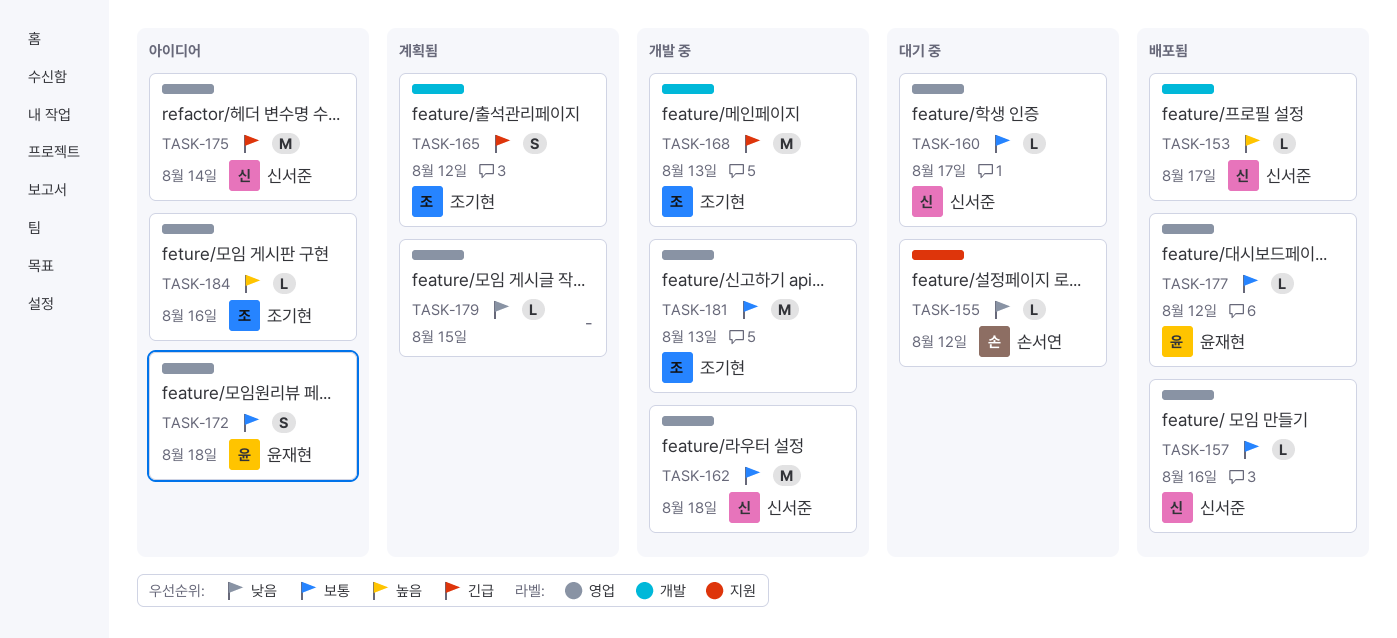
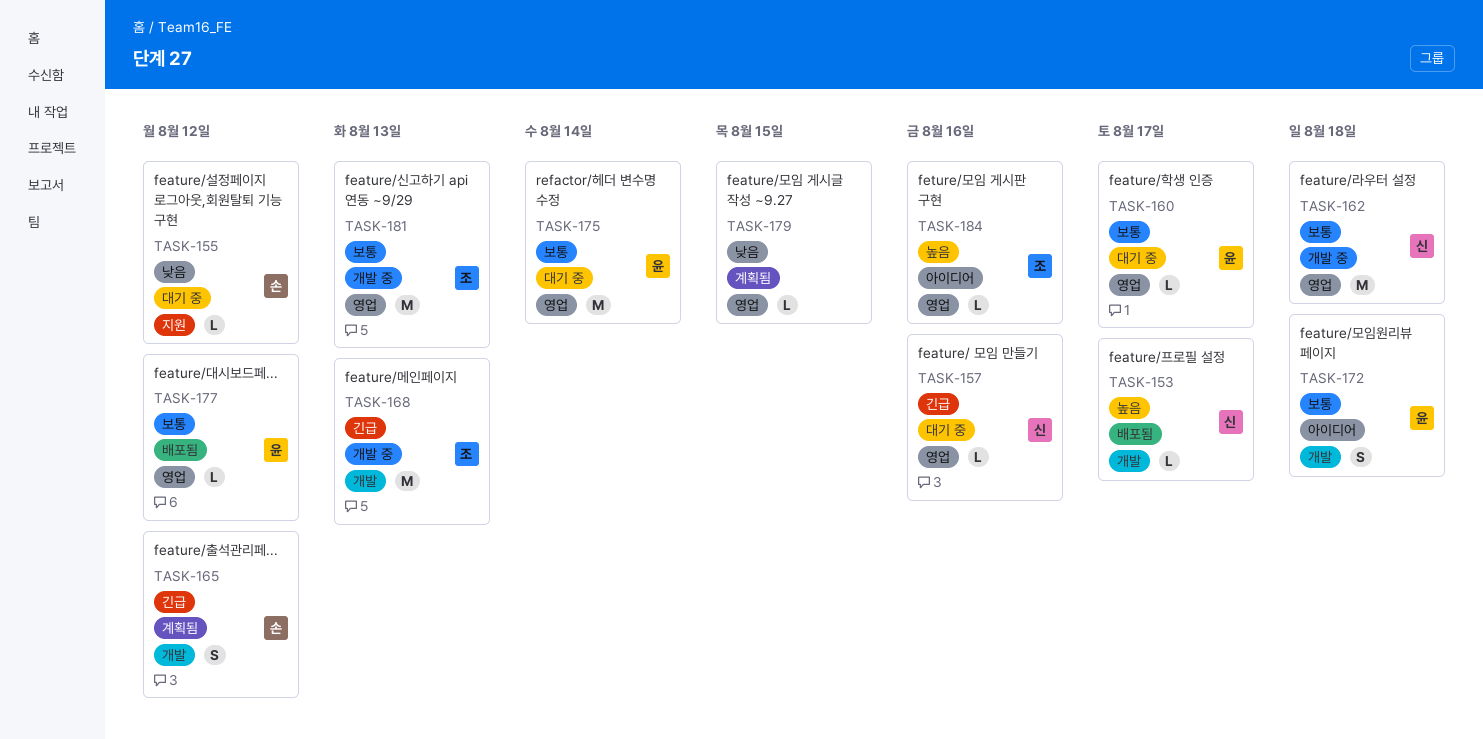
TASK-157, status: 배포됨 -> 대기 중
TASK-157, priority: 보통 -> 긴급
TASK-160, owner: 신서준 -> 윤재현
TASK-165, owner: 조기현 -> 손서연
TASK-172, label: 영업 -> 개발
TASK-175, status: 아이디어 -> 대기 중
TASK-175, owner: 신서준 -> 윤재현
TASK-175, priority: 긴급 -> 보통

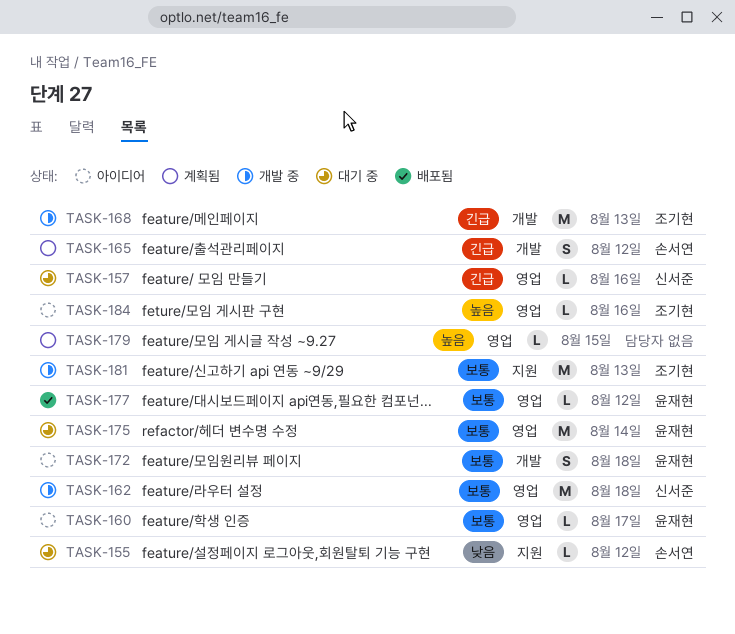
TASK-153: present -> none
TASK-160, status: 대기 중 -> 아이디어
TASK-179, priority: 낮음 -> 높음
TASK-181, label: 영업 -> 지원

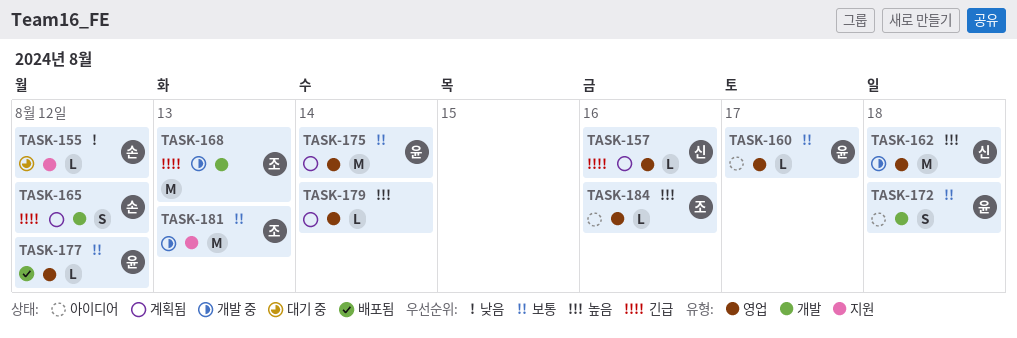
TASK-157, status: 대기 중 -> 계획됨
TASK-162, priority: 보통 -> 높음
TASK-175, status: 대기 중 -> 계획됨
TASK-179, due: Aug 15 -> Aug 14

